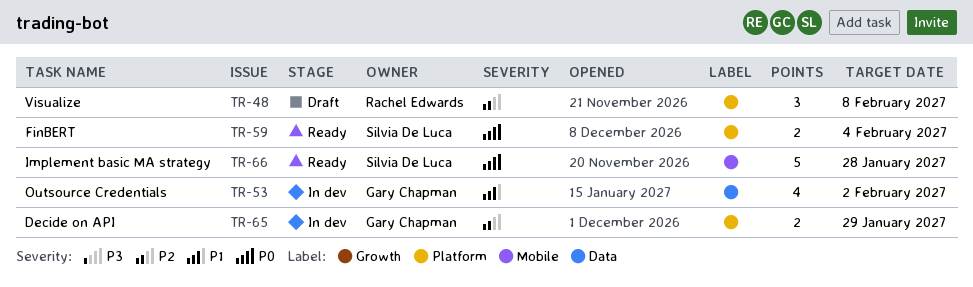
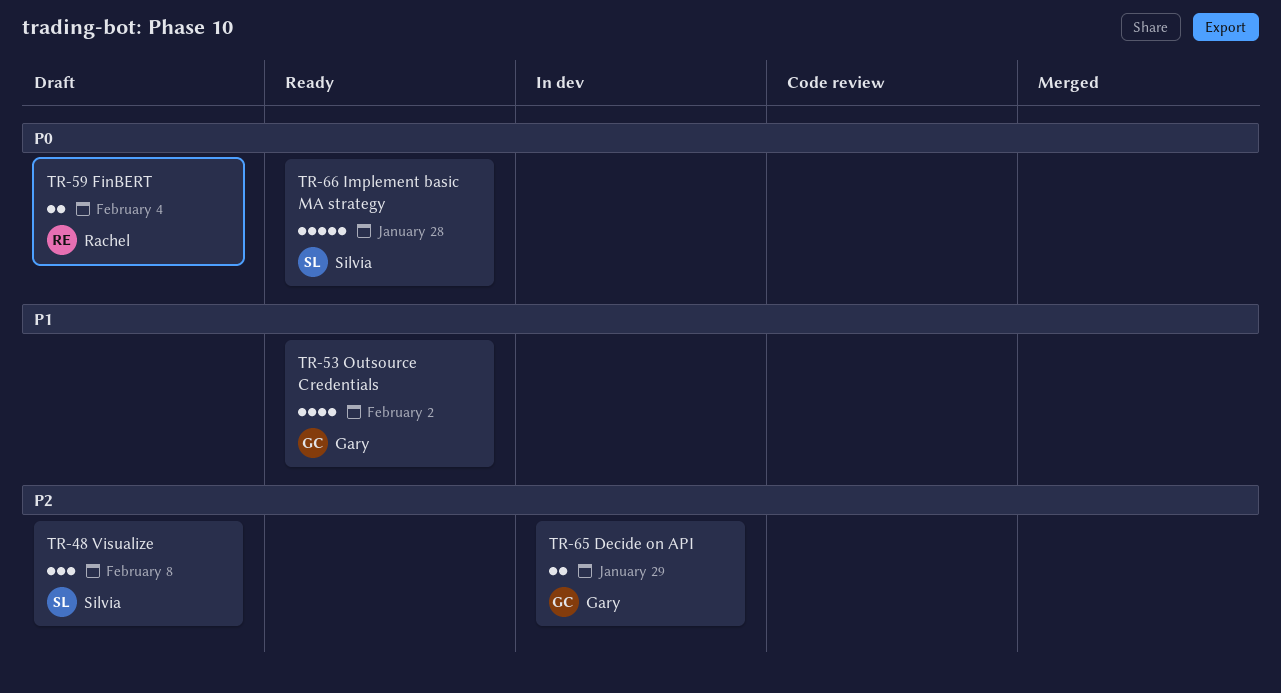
TR-48, owner: Rachel Edwards -> Silvia De Luca
TR-53, status: In dev -> Ready
TR-59, status: Ready -> Draft
TR-59, owner: Silvia De Luca -> Rachel Edwards

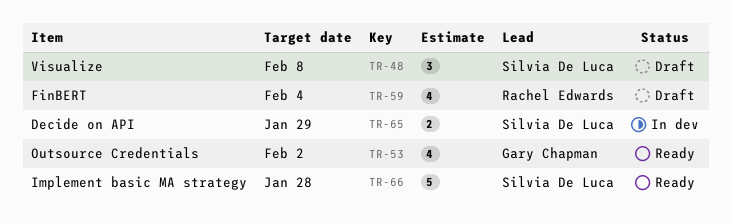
TR-59, estimate: 2 -> 4
TR-65, owner: Gary Chapman -> Silvia De Luca

